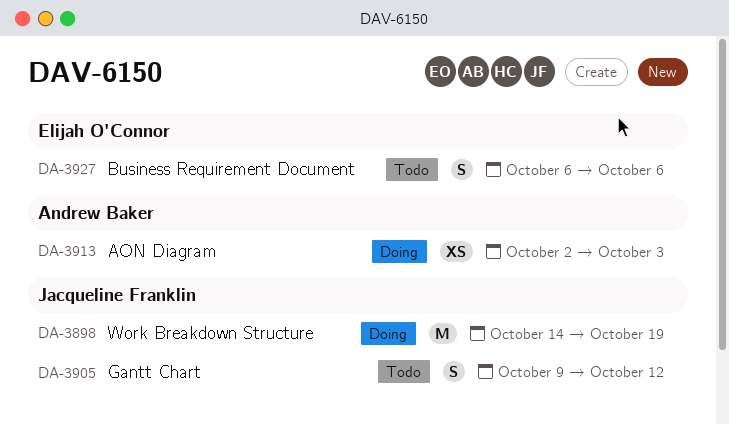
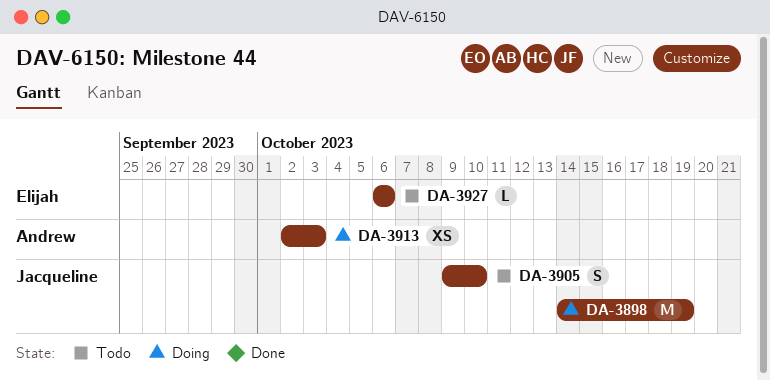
DA-3905, due: Oct 12 -> Oct 10
DA-3927, estimate: S -> L

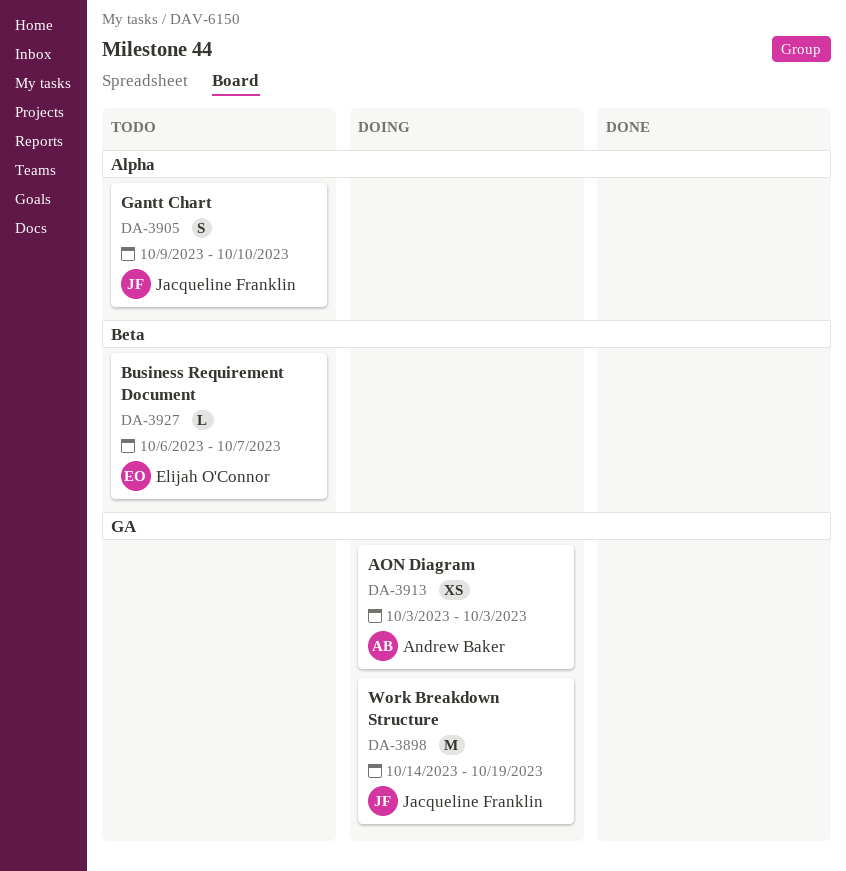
DA-3913, start: Oct 2 -> Oct 3
DA-3927, due: Oct 6 -> Oct 7

